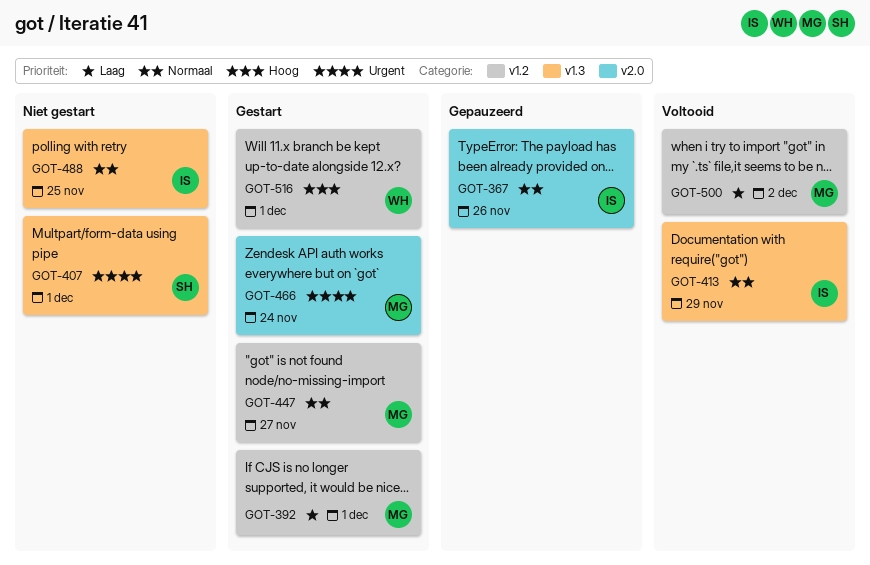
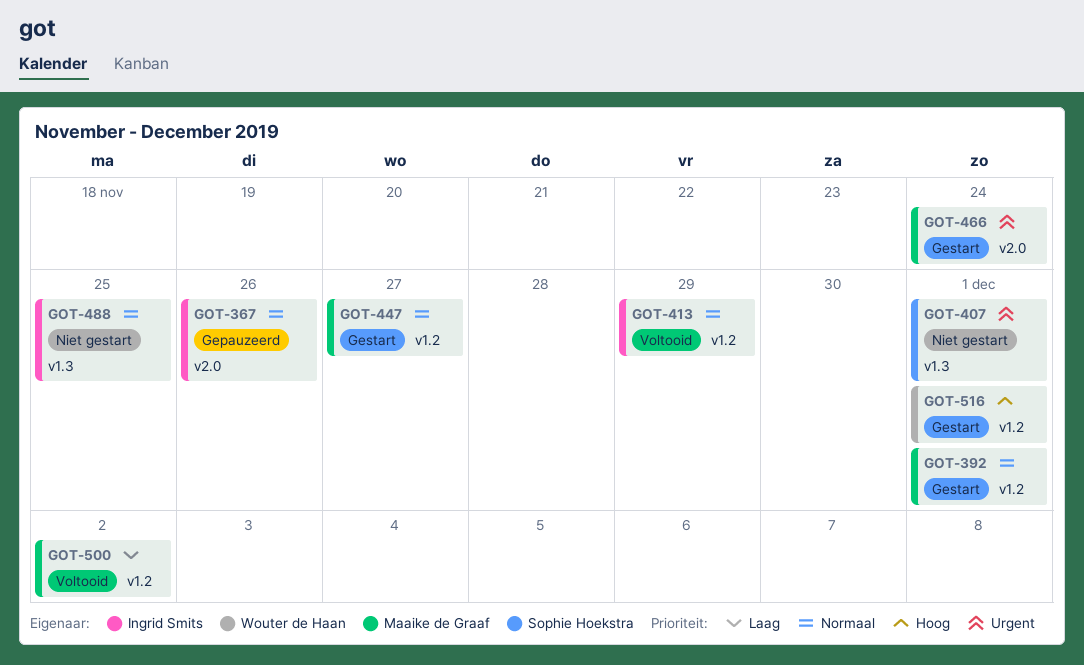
GOT-392, priority: Laag -> Normaal
GOT-413, label: v1.3 -> v1.2

